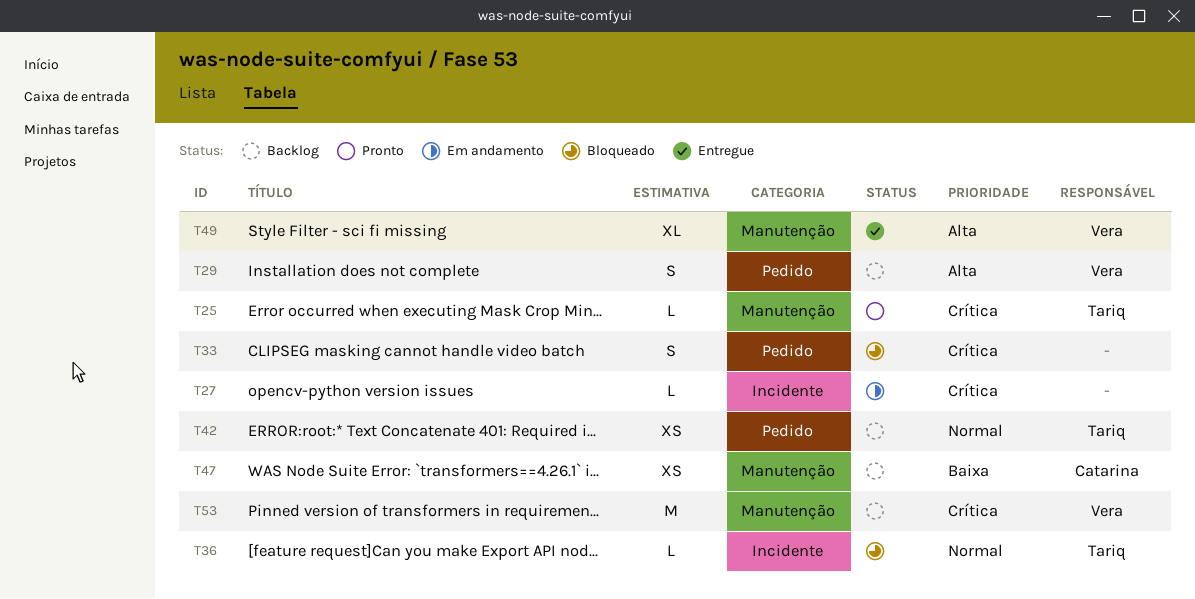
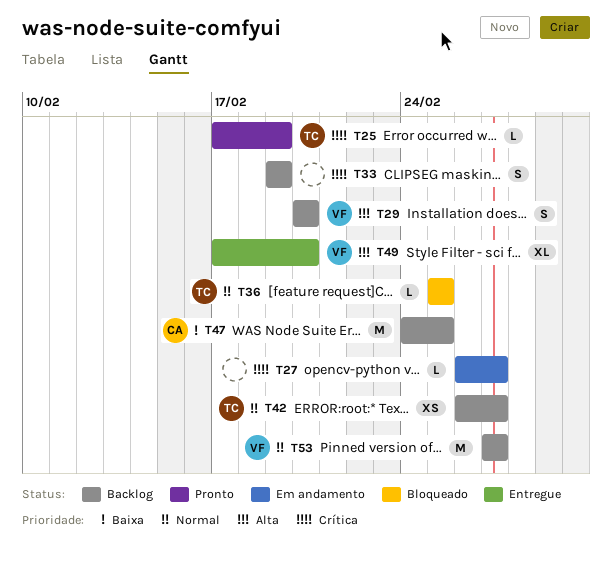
T33, status: Bloqueado -> Backlog
T47, estimate: XS -> M
T53, priority: Crítica -> Normal

